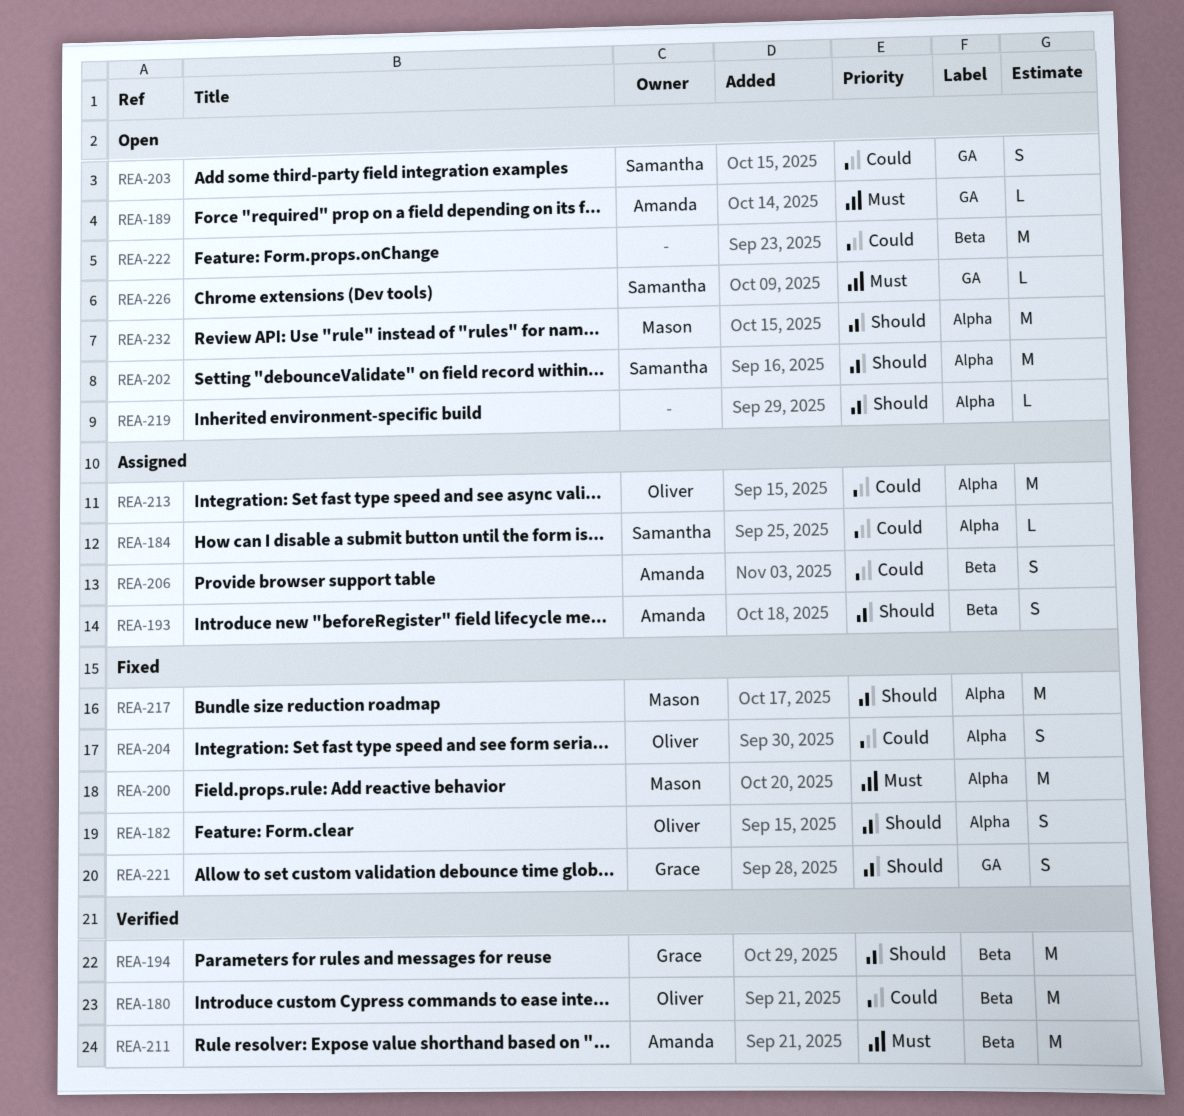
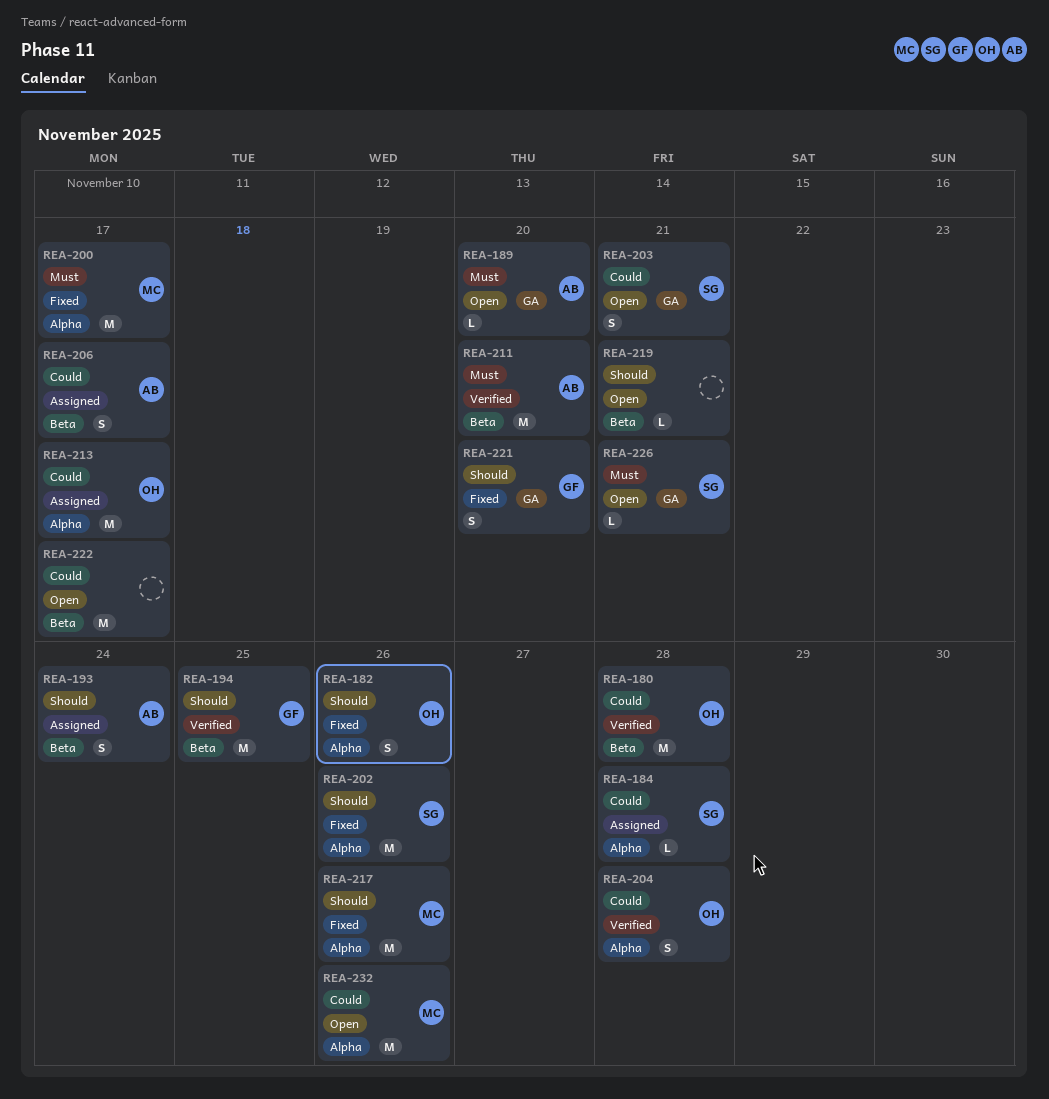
REA-202, status: Open -> Fixed
REA-204, status: Fixed -> Verified
REA-219, label: Alpha -> Beta
REA-232, priority: Should -> Could

